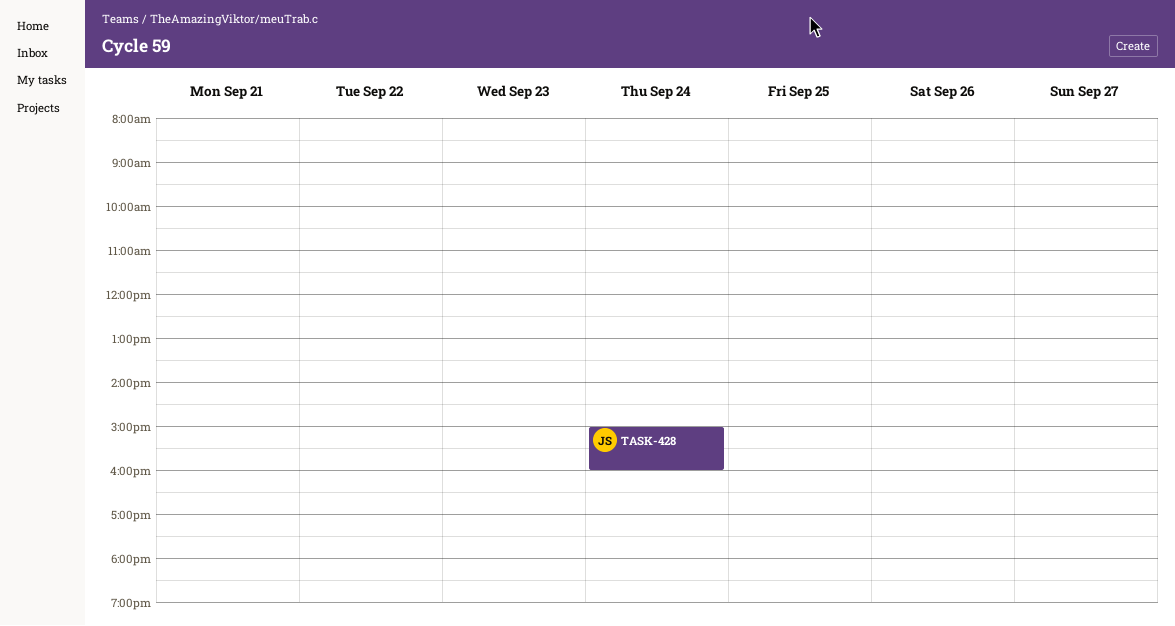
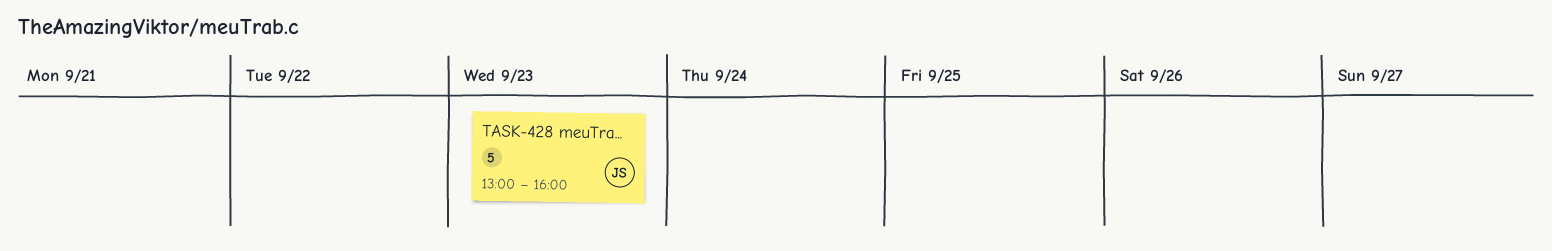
TASK-428, day: Sep 24 -> Sep 23
TASK-428, begins: 15:00 -> 13:00

